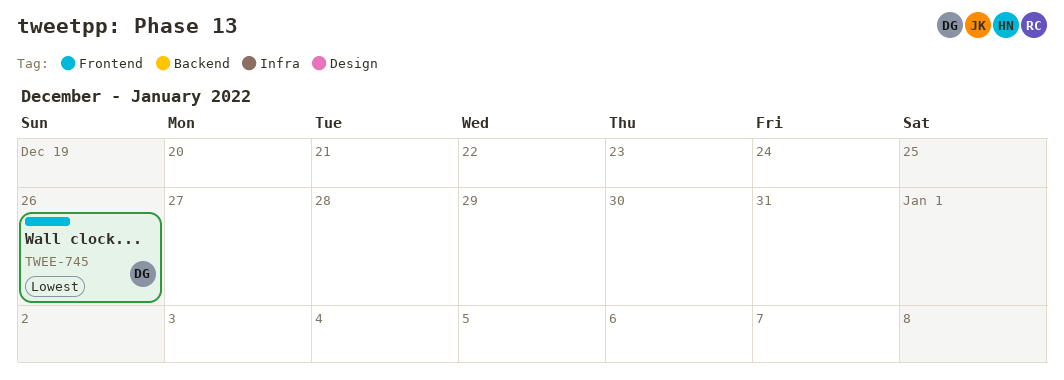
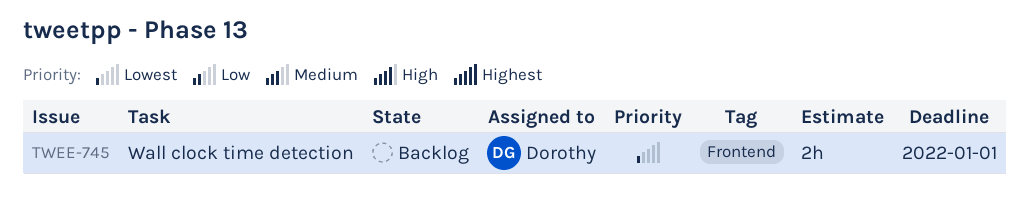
TWEE-745, due: Dec 26 -> Jan 1

